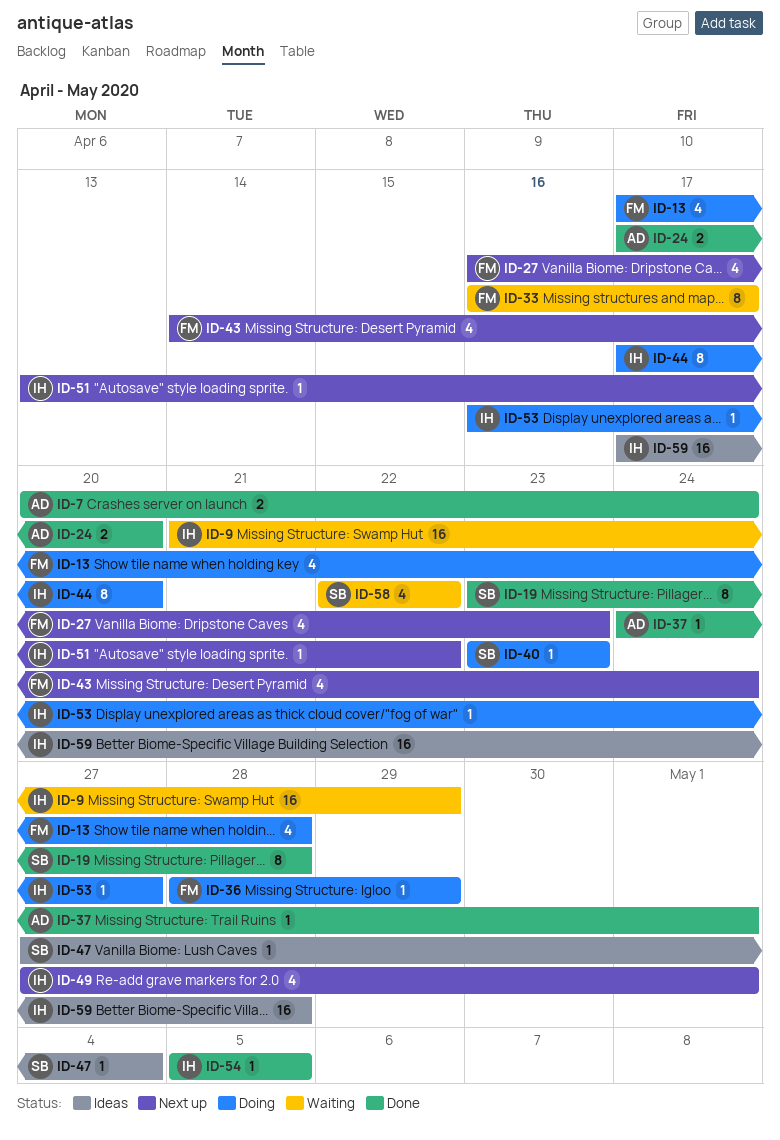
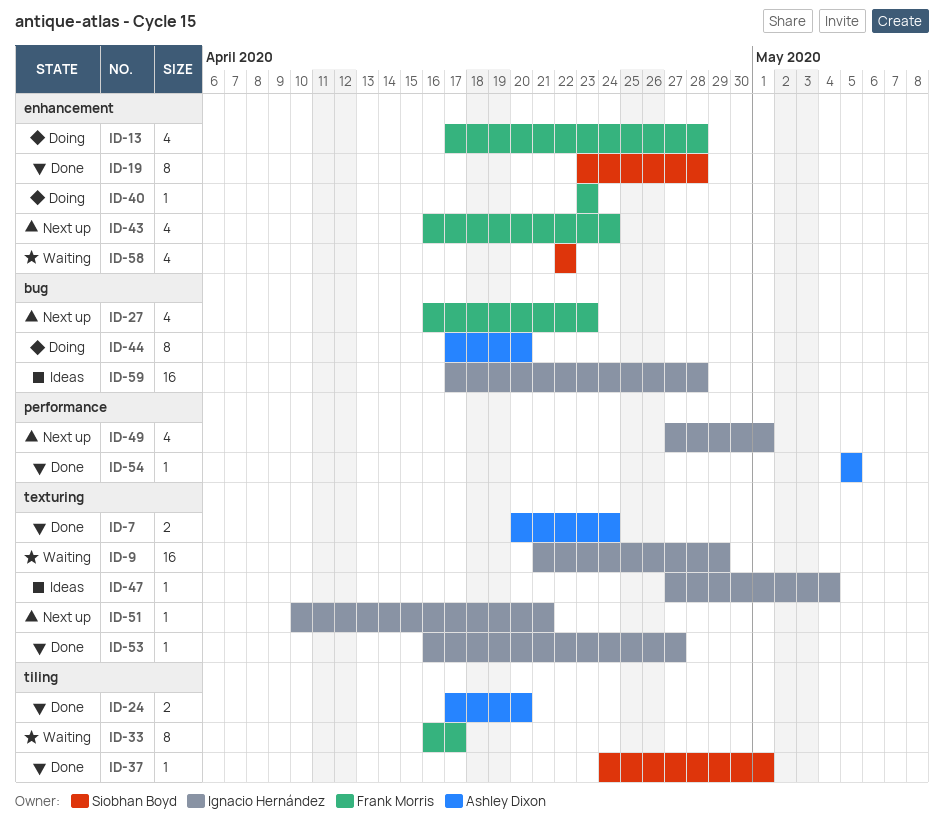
ID-36: present -> none
ID-37, owner: Ashley Dixon -> Siobhan Boyd
ID-40, owner: Siobhan Boyd -> Frank Morris
ID-43, start: Apr 14 -> Apr 16
ID-44, owner: Ignacio Hernández -> Ashley Dixon
ID-47, owner: Siobhan Boyd -> Ignacio Hernández
ID-51, start: Apr 13 -> Apr 10
ID-51, due: Apr 22 -> Apr 21
ID-53, status: Doing -> Done
ID-54, owner: Ignacio Hernández -> Ashley Dixon

